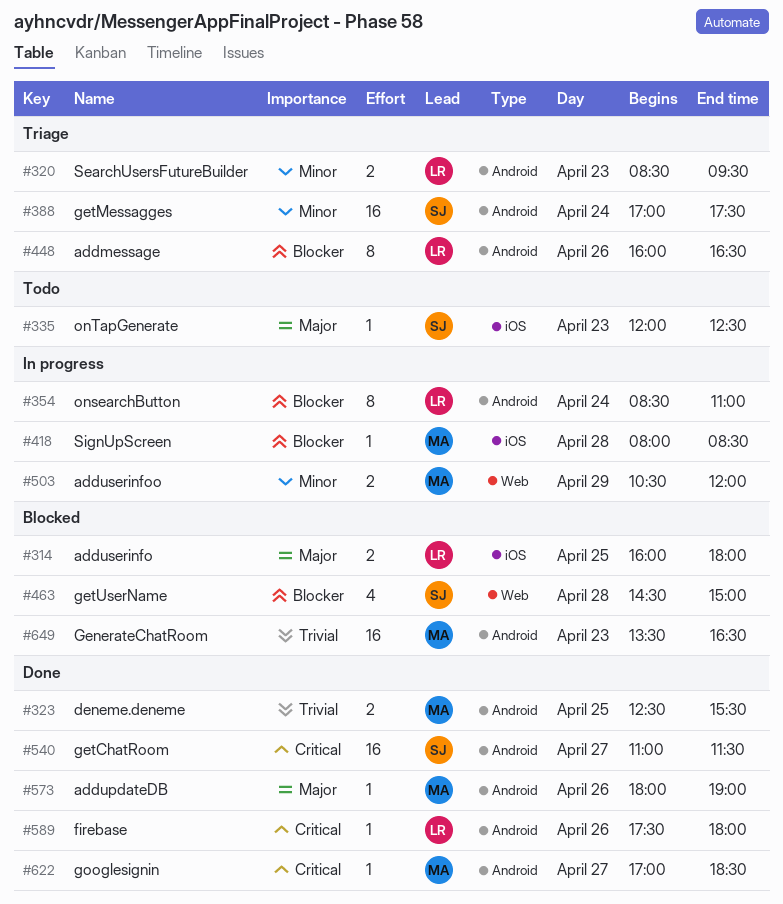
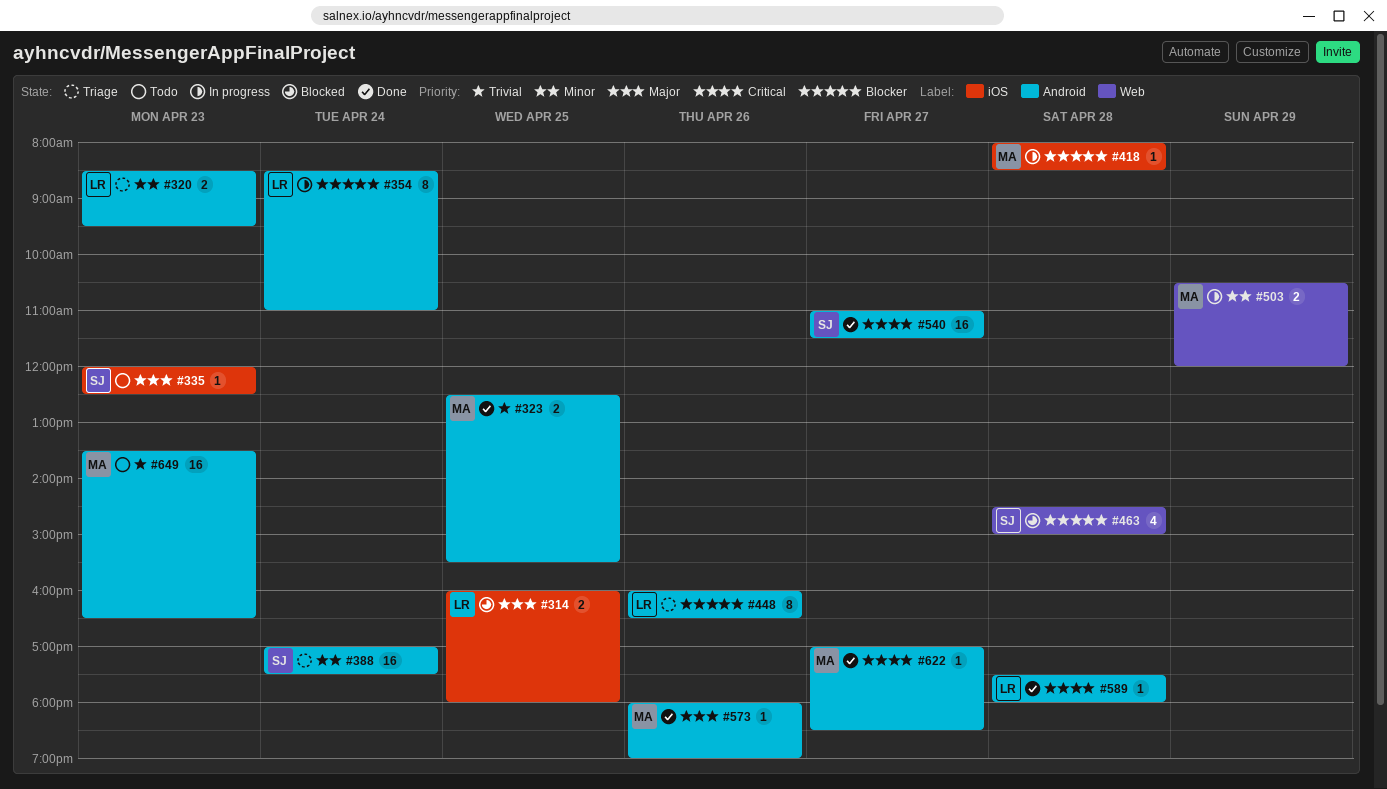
#589, day: Apr 26 -> Apr 28
#649, status: Blocked -> Todo

